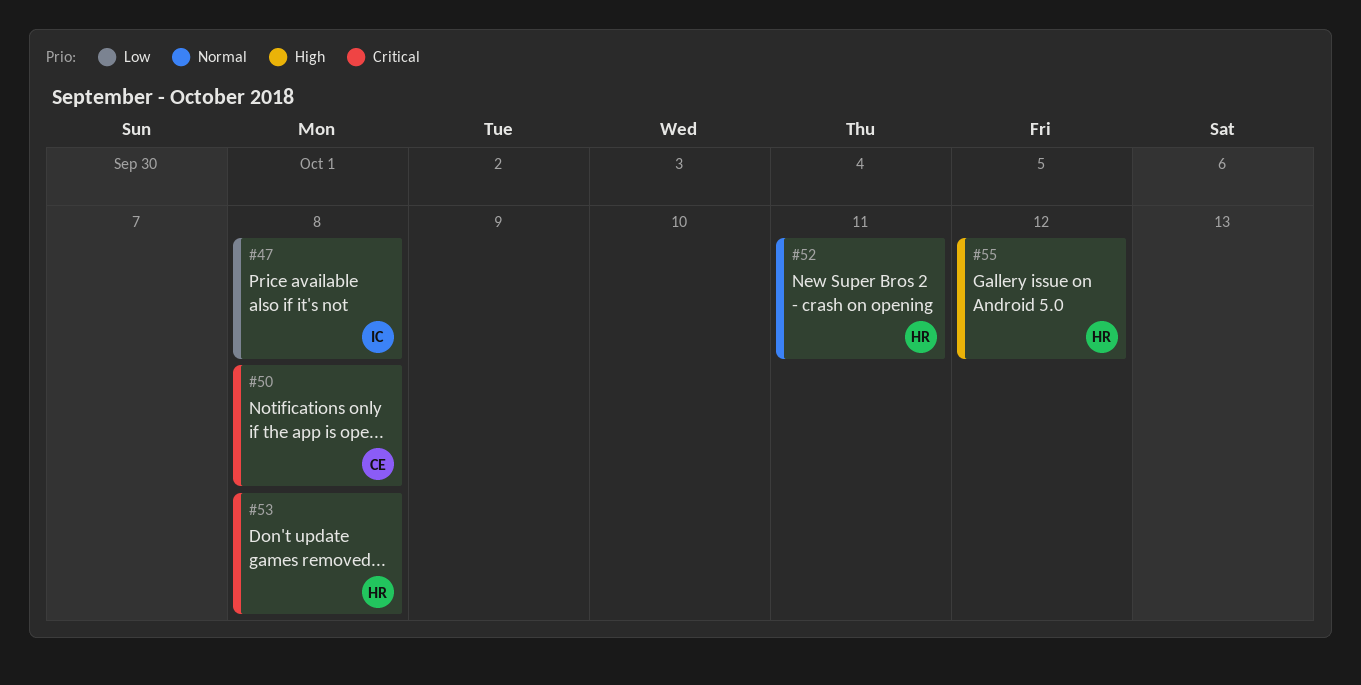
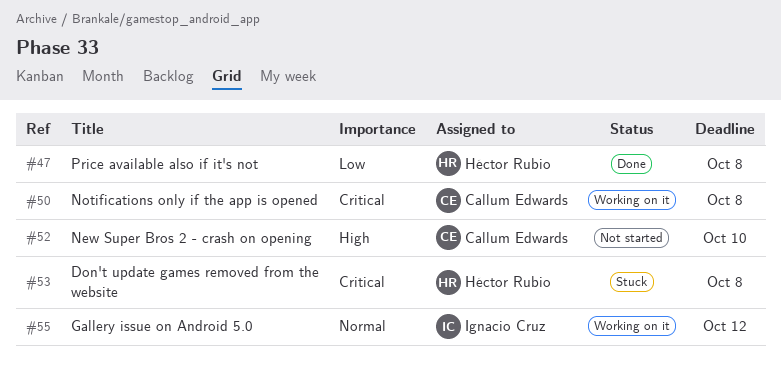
#47, owner: Ignacio Cruz -> Héctor Rubio
#52, owner: Héctor Rubio -> Callum Edwards
#52, priority: Normal -> High
#52, due: Oct 11 -> Oct 10
#55, owner: Héctor Rubio -> Ignacio Cruz
#55, priority: High -> Normal

